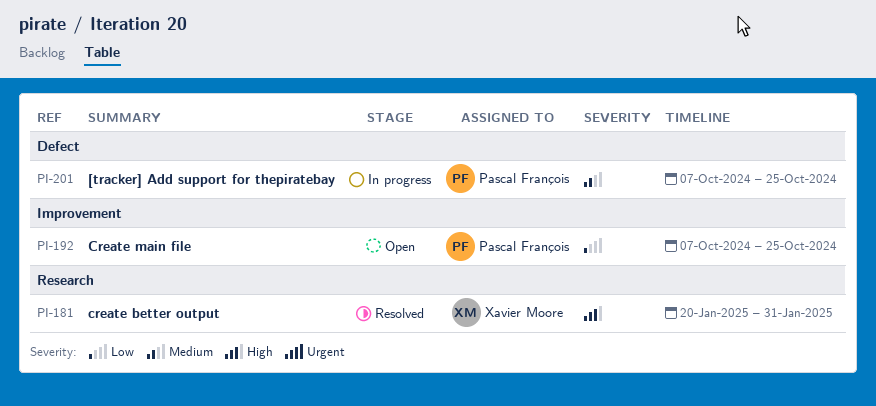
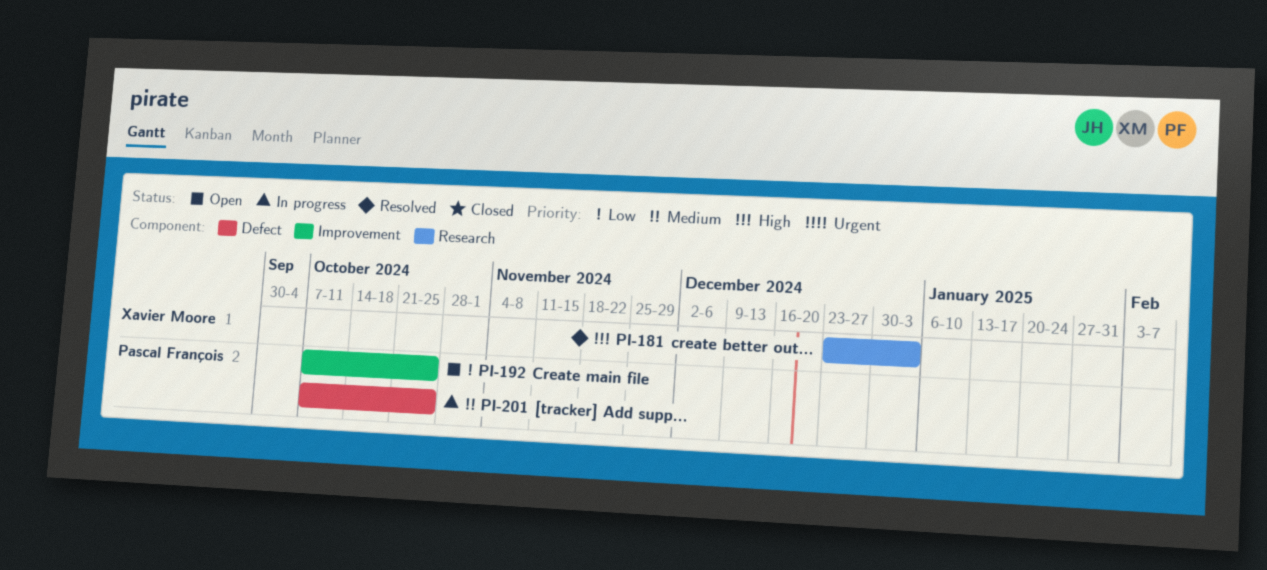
PI-181, start: Jan 20 -> Dec 23
PI-181, due: Jan 31 -> Jan 3

